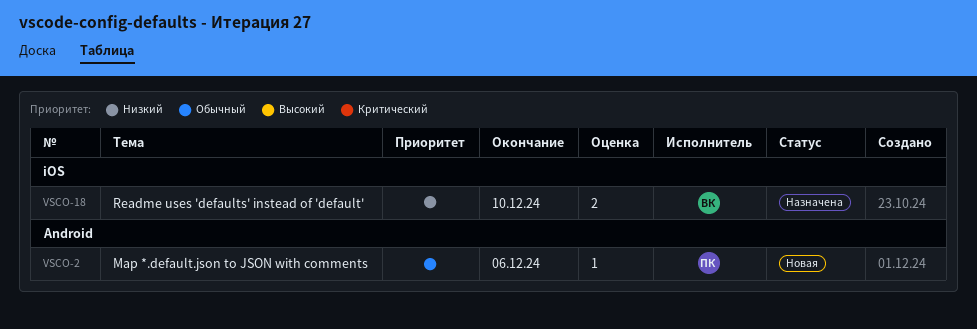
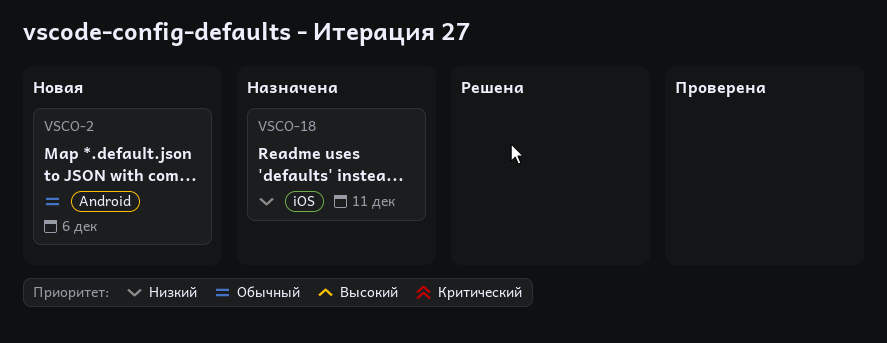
VSCO-18, due: Dec 10 -> Dec 11

